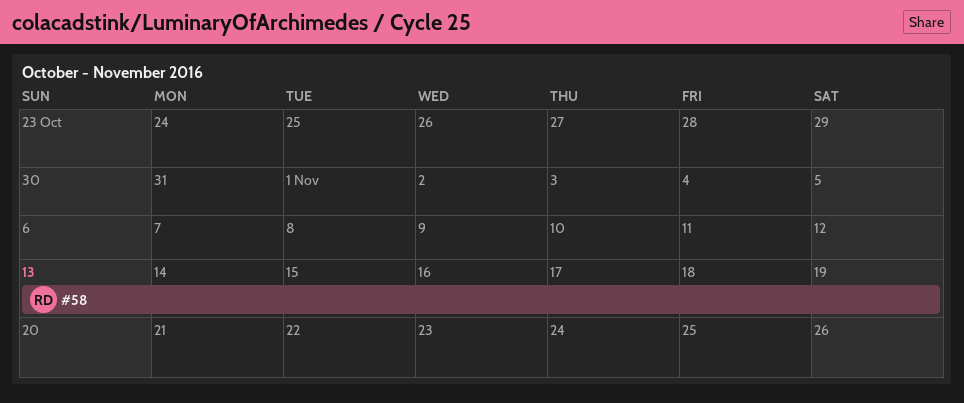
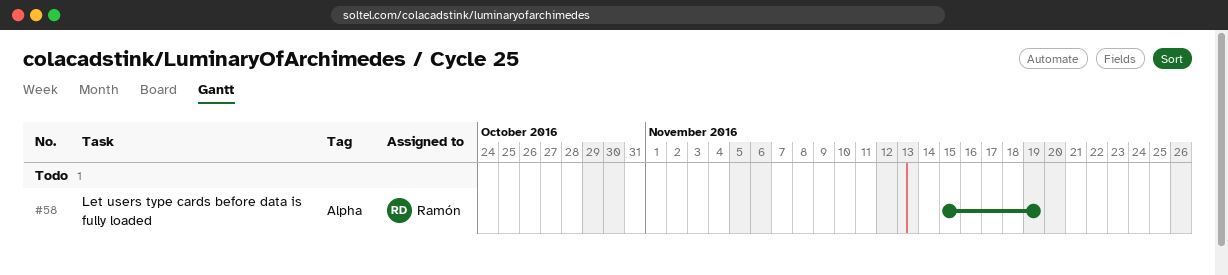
#58, start: Nov 13 -> Nov 15

